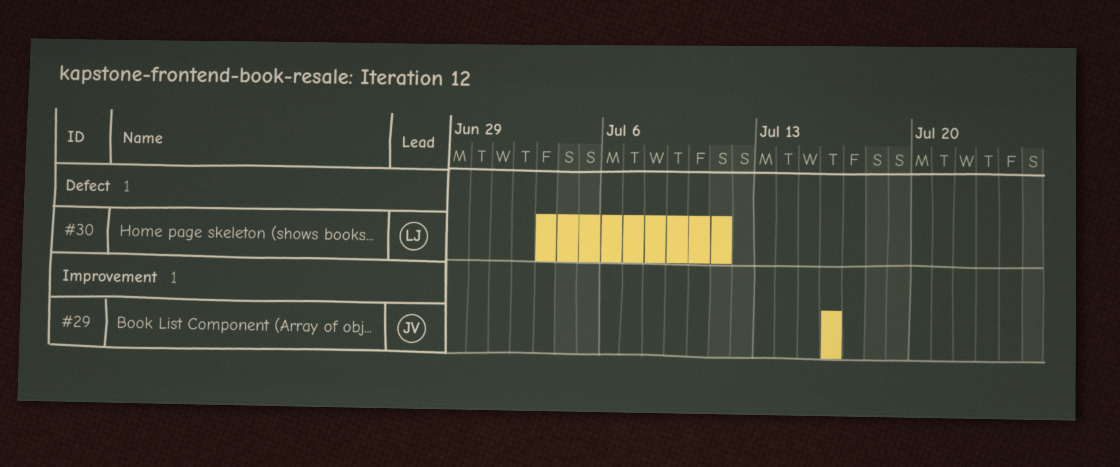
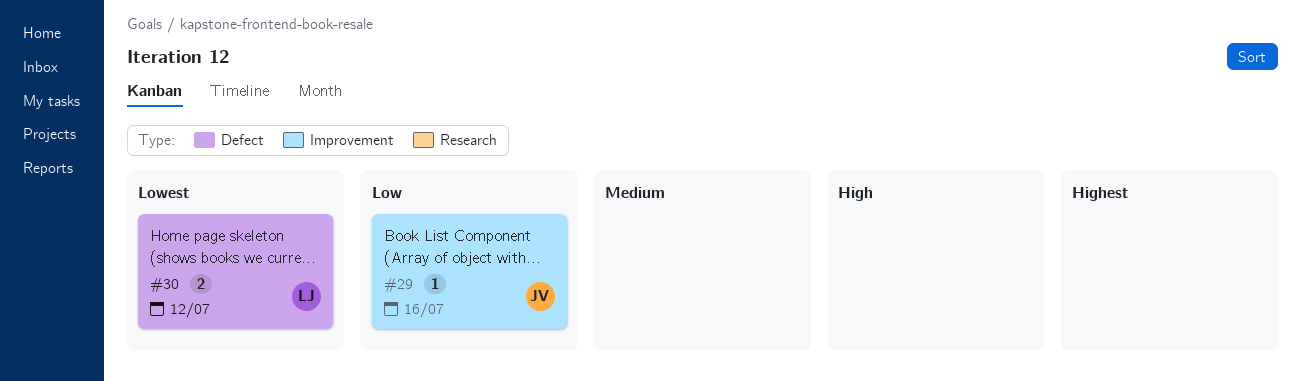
#30, due: Jul 11 -> Jul 12

